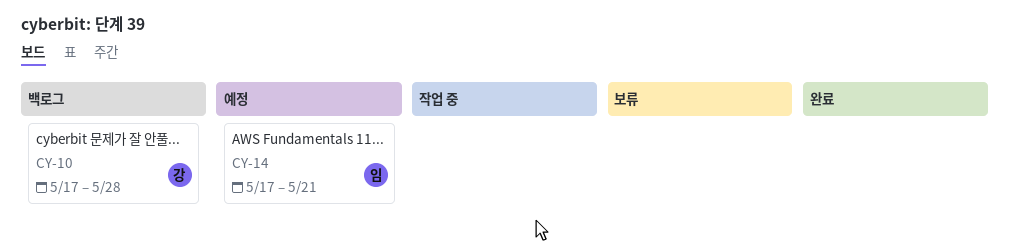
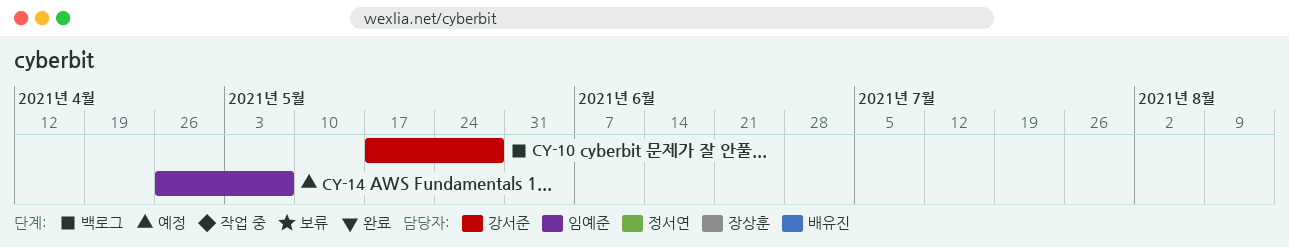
CY-14, start: May 17 -> Apr 26
CY-14, due: May 21 -> May 7

